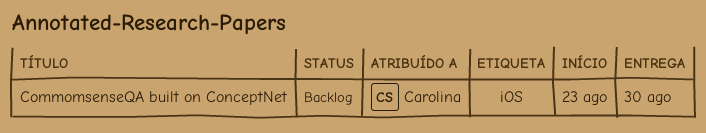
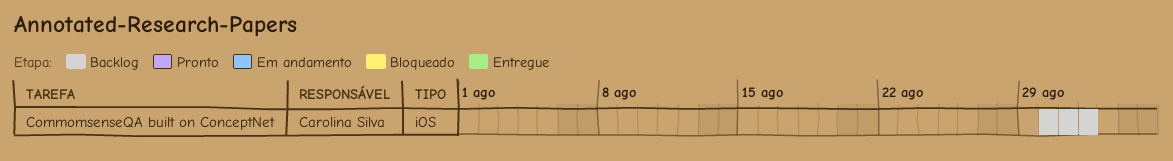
CommomsenseQA built on ConceptNet, start: Aug 23 -> Aug 30
CommomsenseQA built on ConceptNet, due: Aug 30 -> Sep 1

